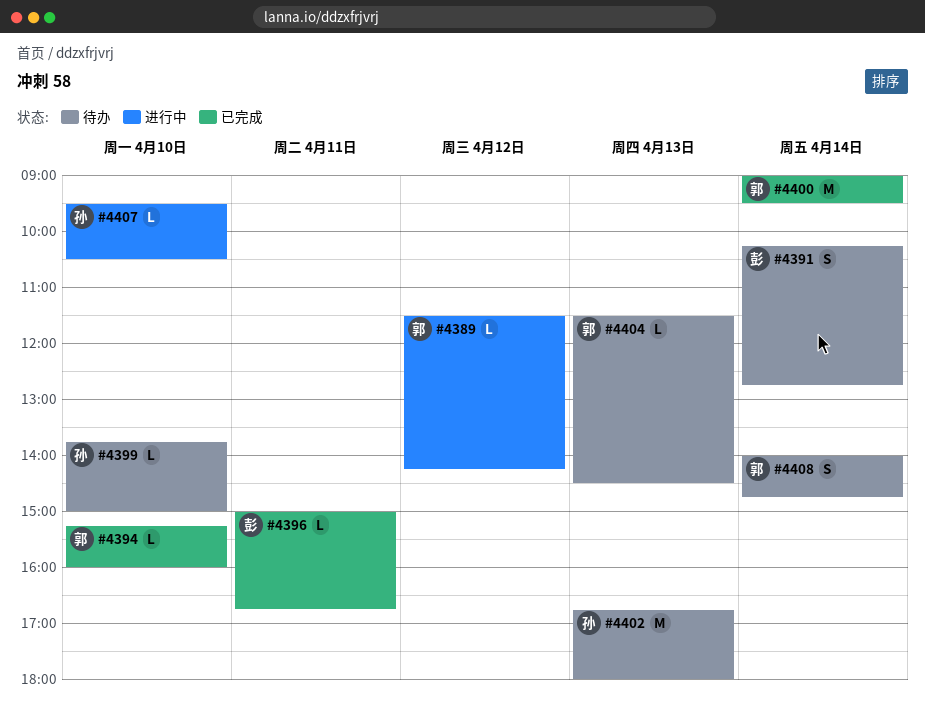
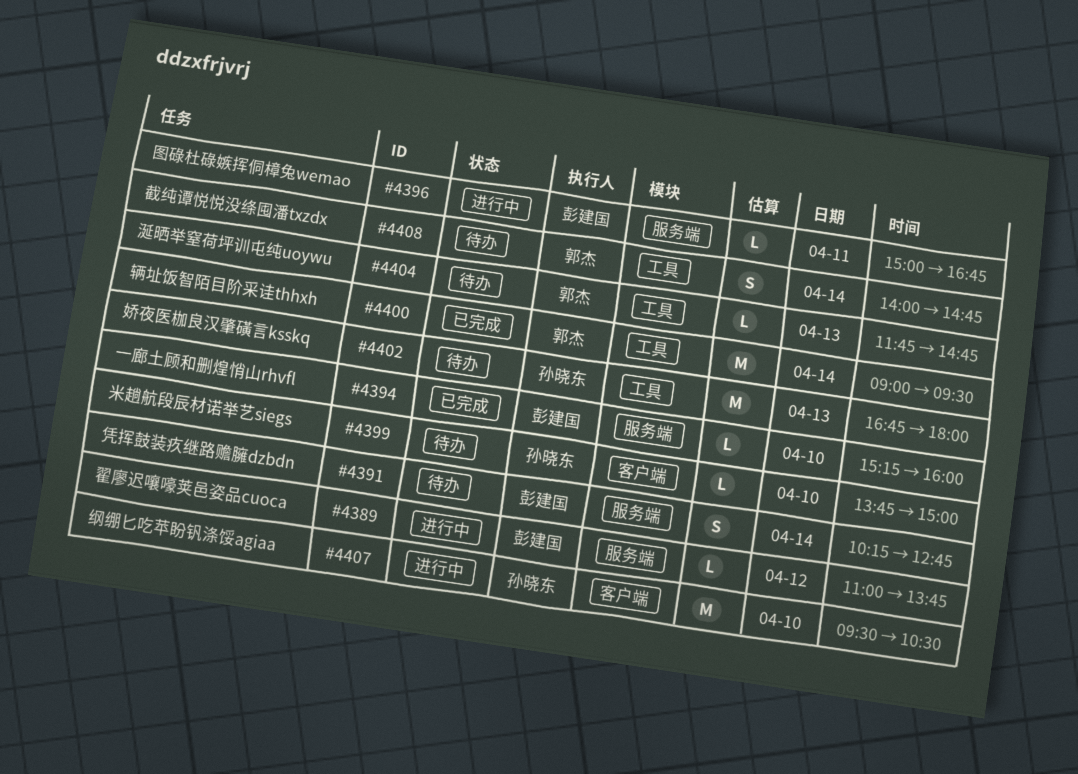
#4389, owner: 郭杰 -> 彭建国
#4389, begins: 11:30 -> 11:00
#4389, ends: 14:15 -> 13:45
#4394, owner: 郭杰 -> 彭建国
#4396, status: 已完成 -> 进行中
#4404, begins: 11:30 -> 11:45
#4404, ends: 14:30 -> 14:45
#4407, estimate: L -> M

